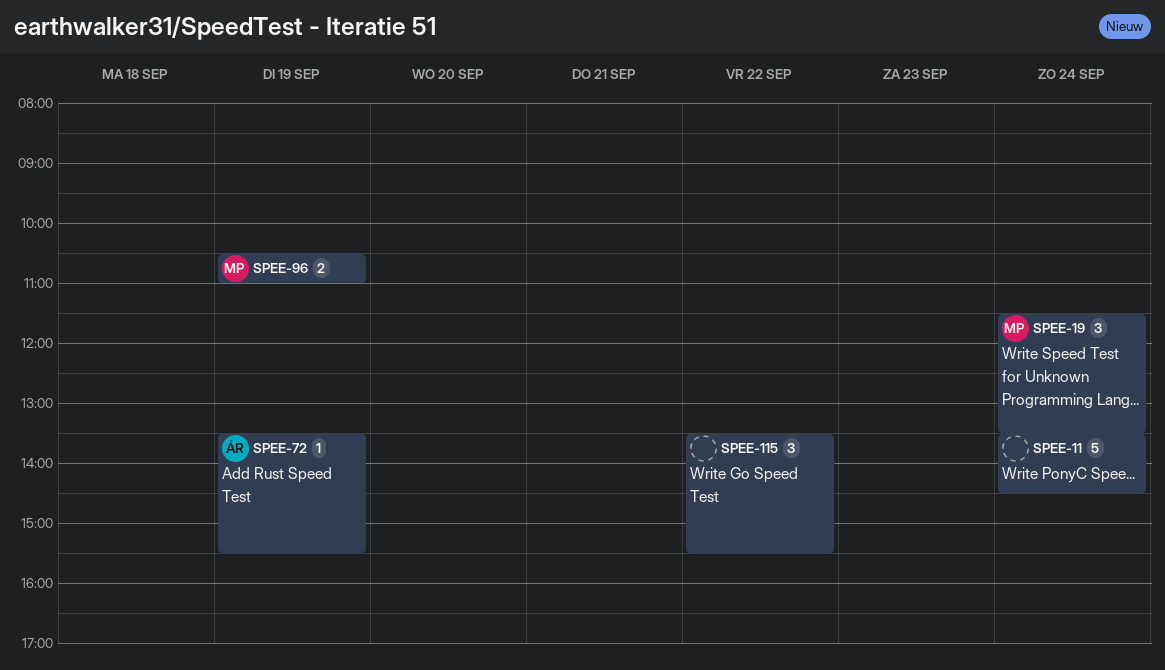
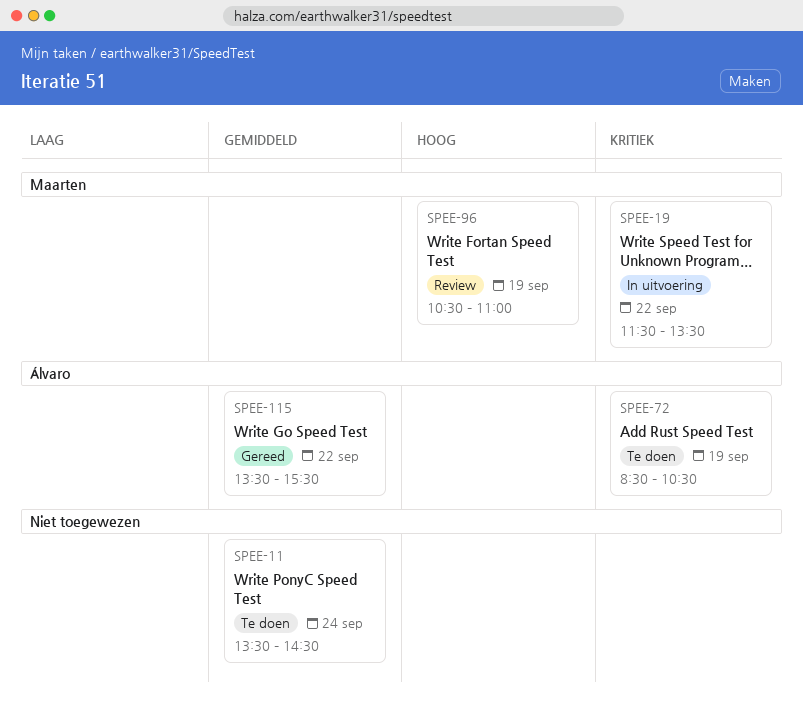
SPEE-19, day: Sep 24 -> Sep 22
SPEE-72, begins: 13:30 -> 08:30
SPEE-72, ends: 15:30 -> 10:30
SPEE-115, owner: none -> Álvaro

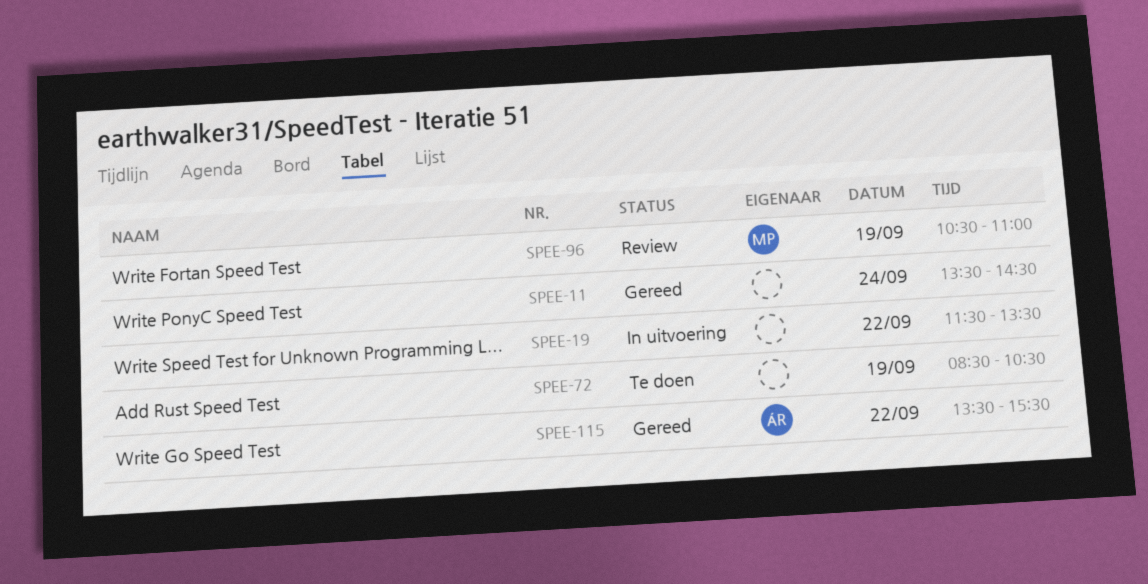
SPEE-11, status: Te doen -> Gereed
SPEE-19, owner: Maarten -> none
SPEE-72, owner: Álvaro -> none

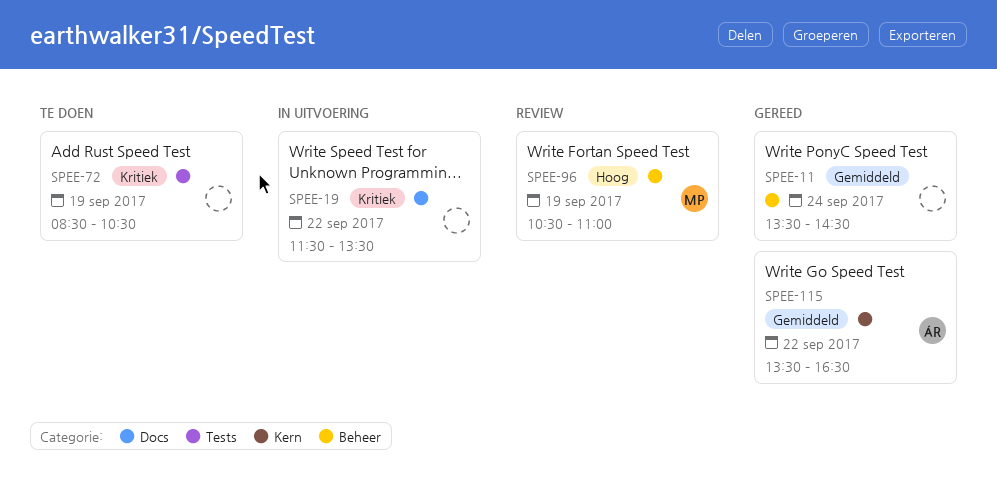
SPEE-115, ends: 15:30 -> 16:30

